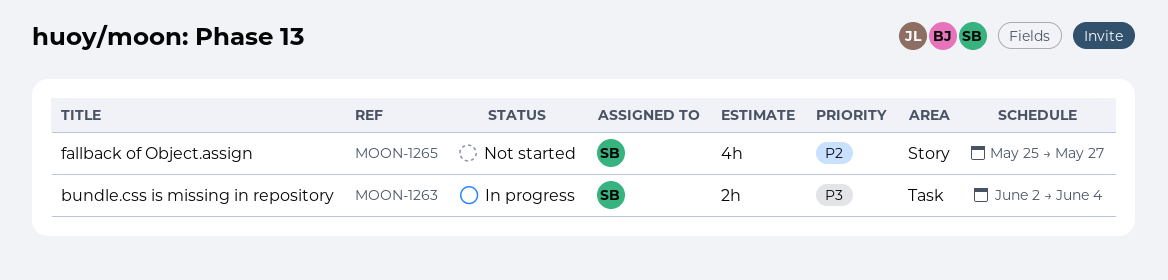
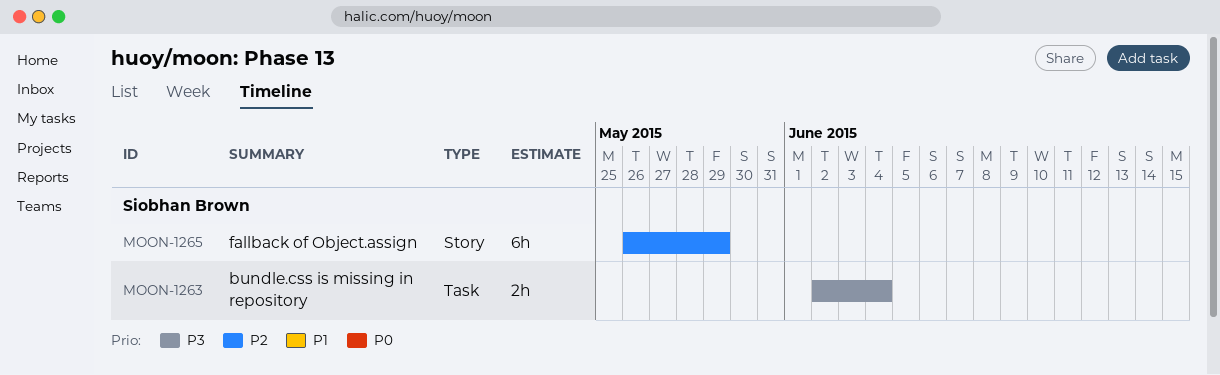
MOON-1265, estimate: 4h -> 6h
MOON-1265, start: May 25 -> May 26
MOON-1265, due: May 27 -> May 29

